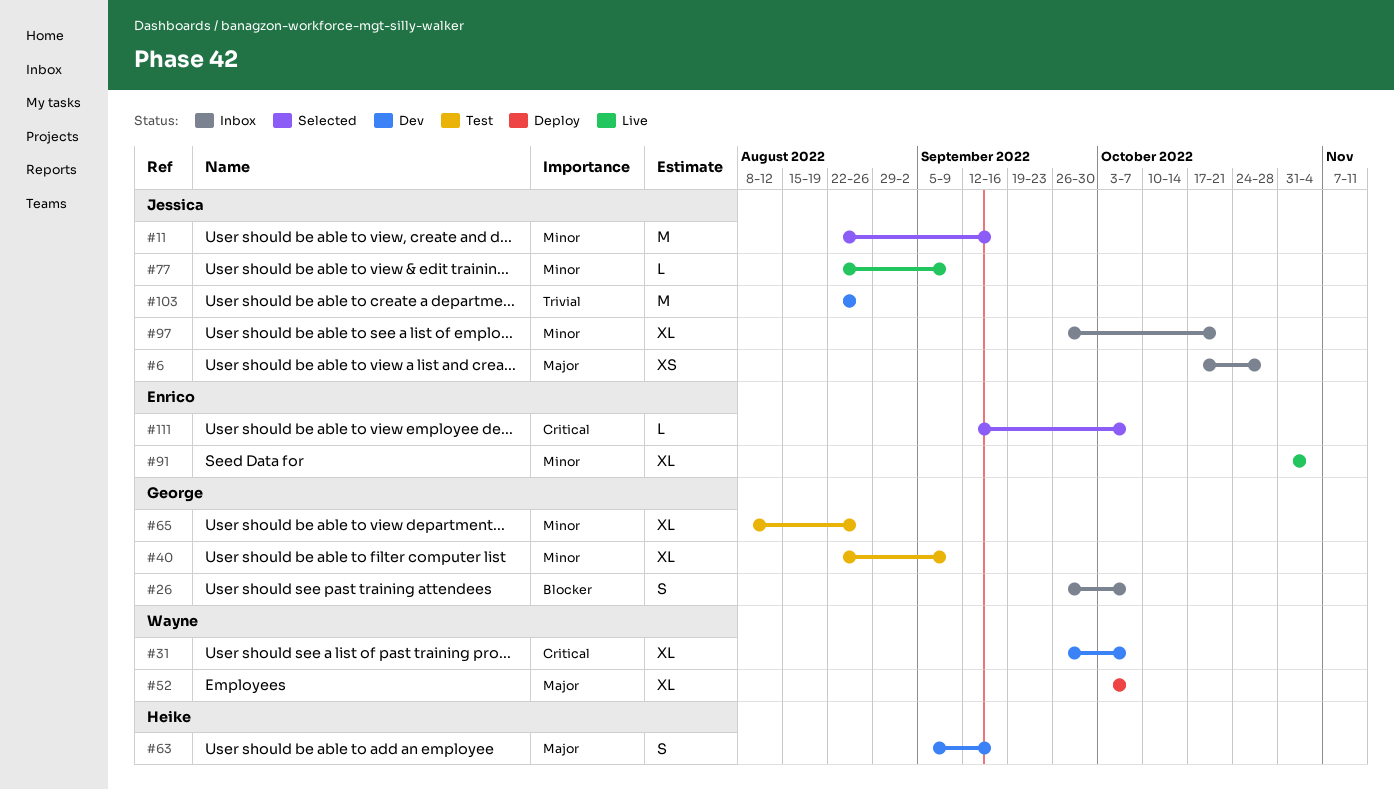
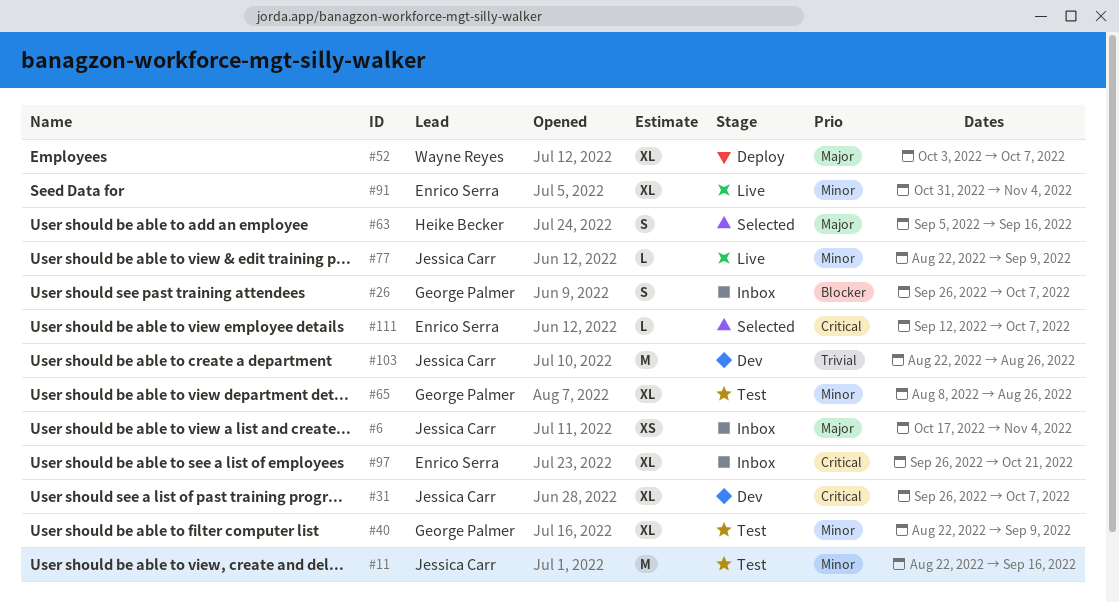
#6, due: Oct 28 -> Nov 4
#11, status: Selected -> Test
#31, owner: Wayne Reyes -> Jessica Carr
#63, status: Dev -> Selected
#97, owner: Jessica Carr -> Enrico Serra
#97, priority: Minor -> Critical

